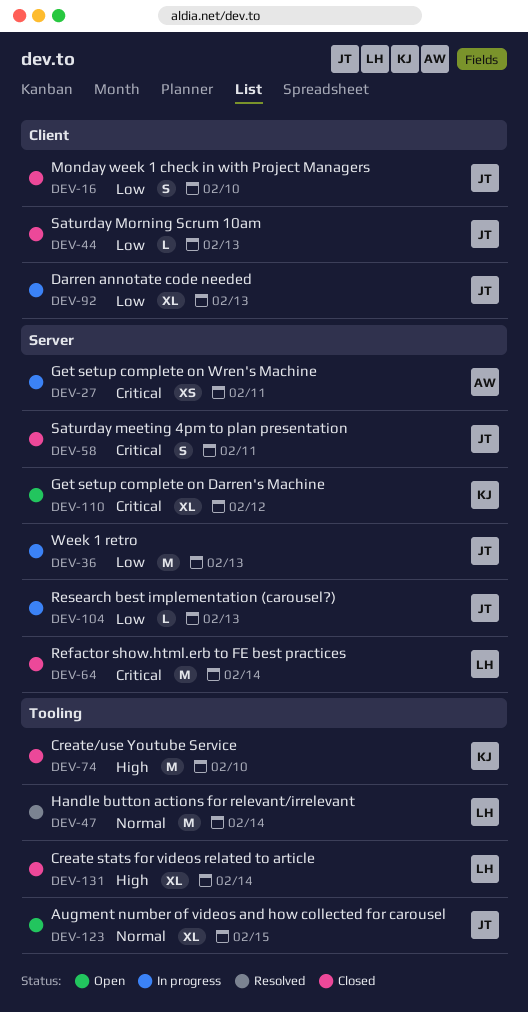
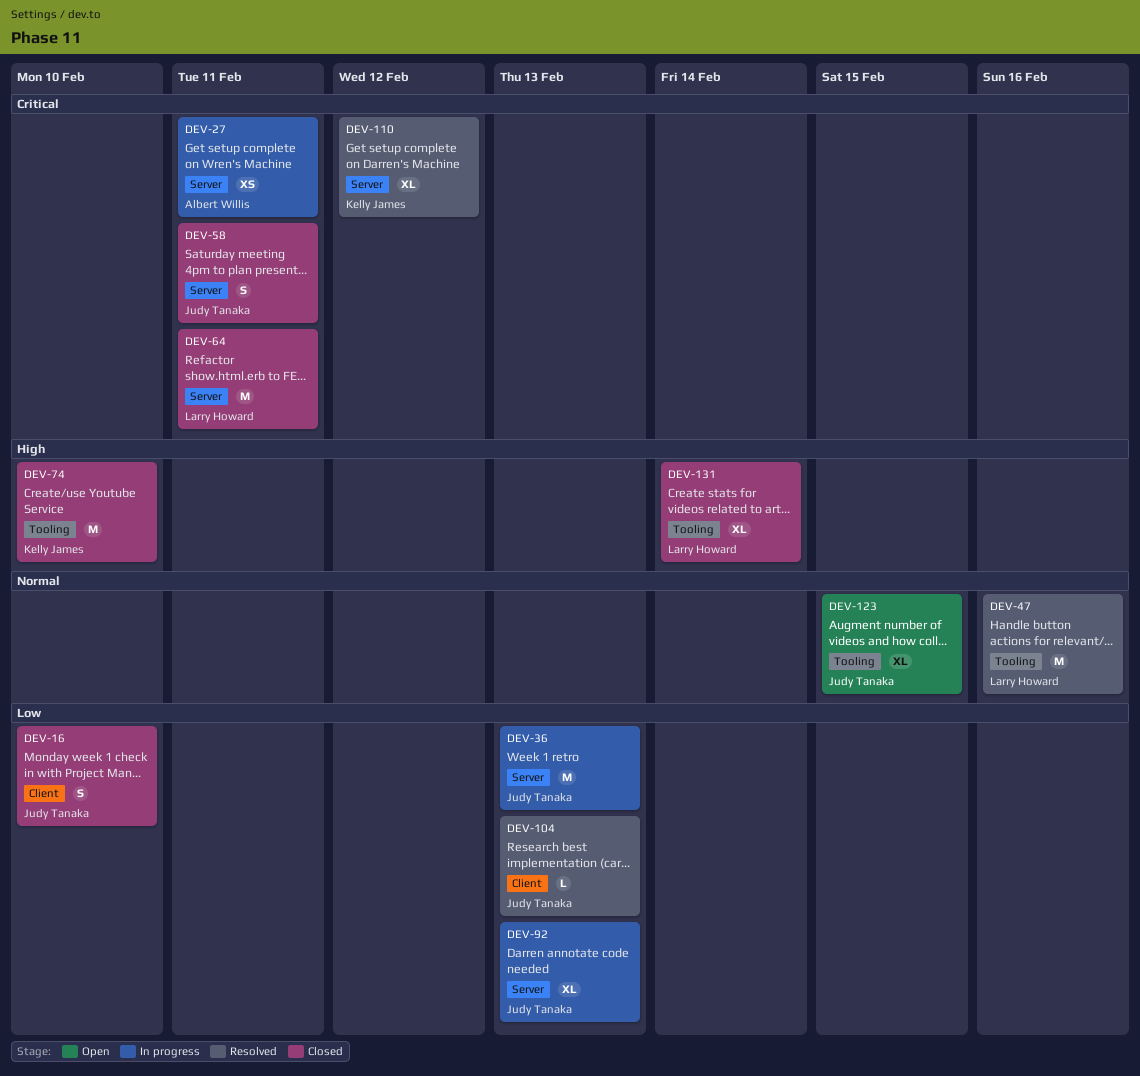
DEV-44: present -> none
DEV-47, due: Feb 14 -> Feb 16
DEV-64, due: Feb 14 -> Feb 11
DEV-92, label: Client -> Server
DEV-104, status: In progress -> Resolved
DEV-104, label: Server -> Client
DEV-110, status: Open -> Resolved

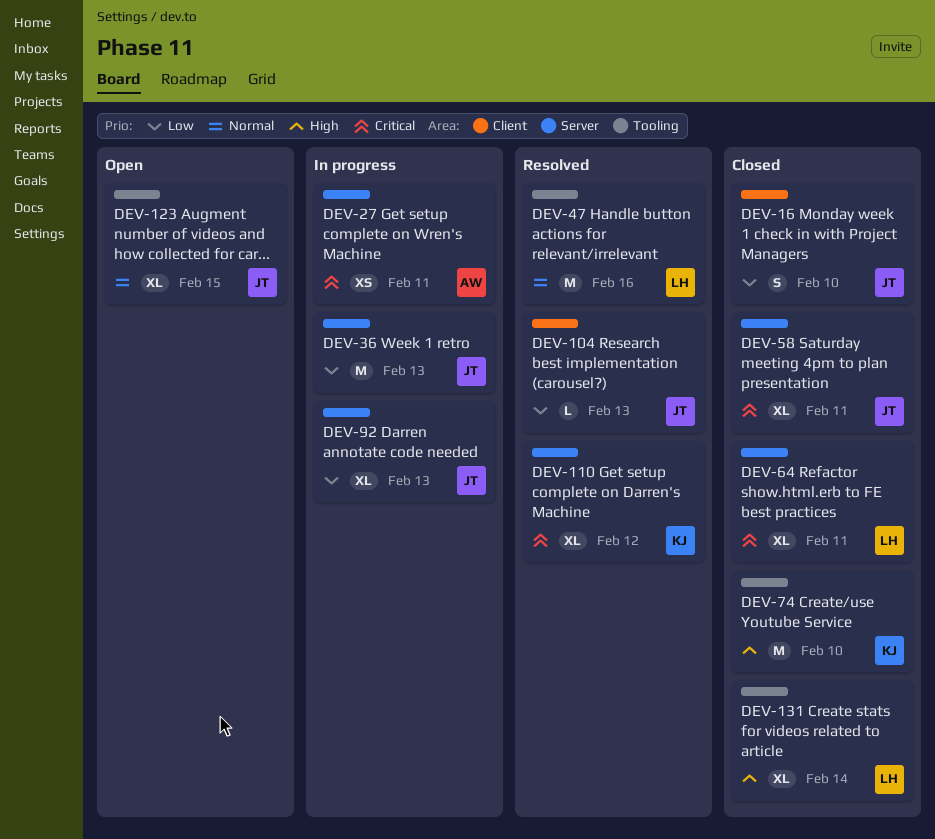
DEV-58, estimate: S -> XL
DEV-64, estimate: M -> XL

